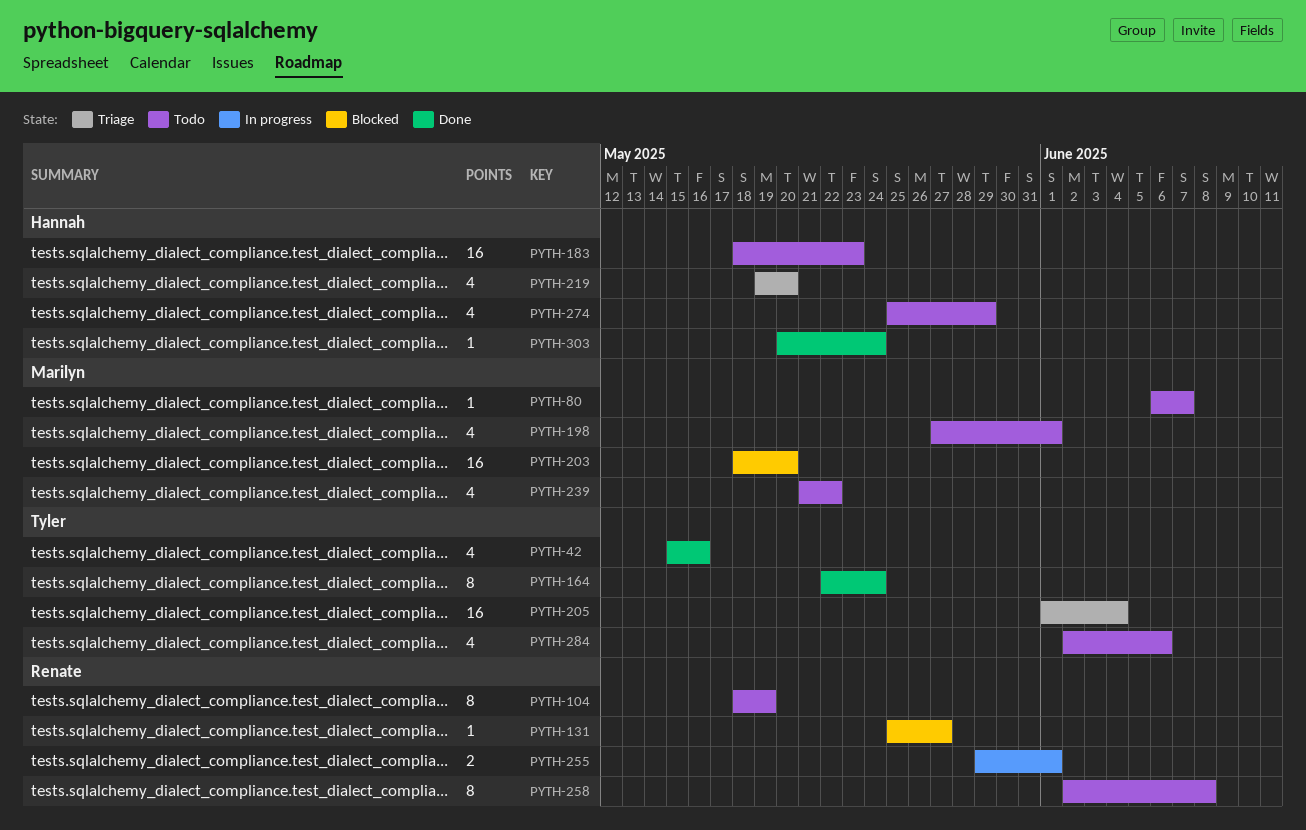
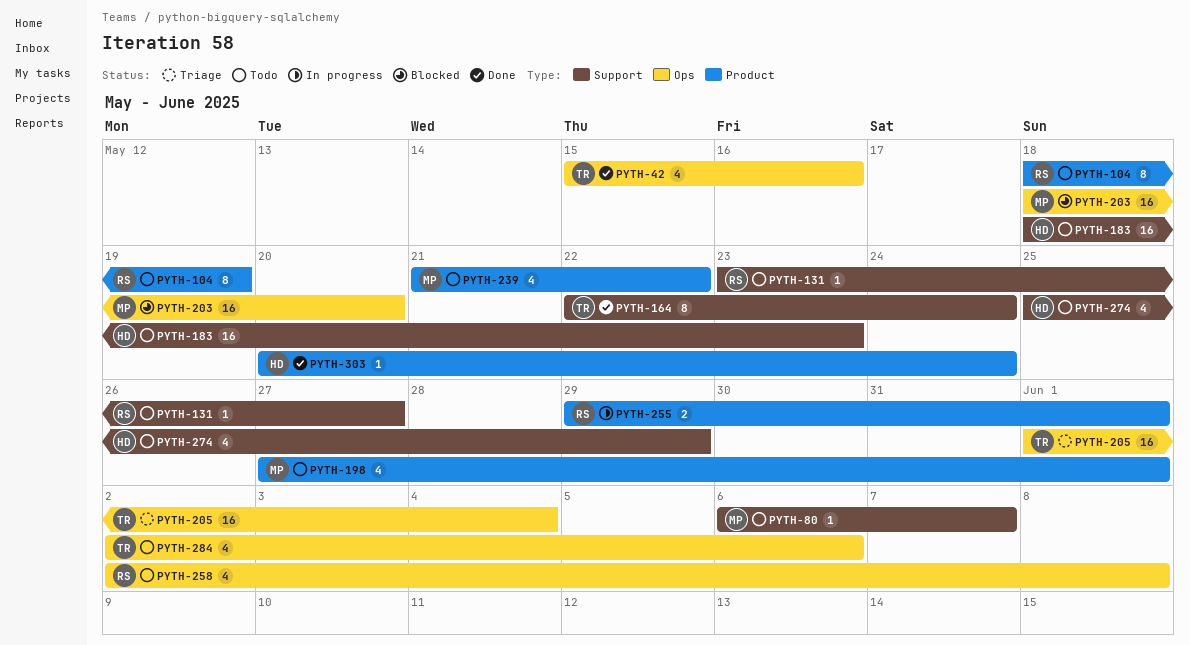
PYTH-131, status: Blocked -> Todo
PYTH-131, start: May 25 -> May 23
PYTH-219: present -> none
PYTH-258, estimate: 8 -> 4

